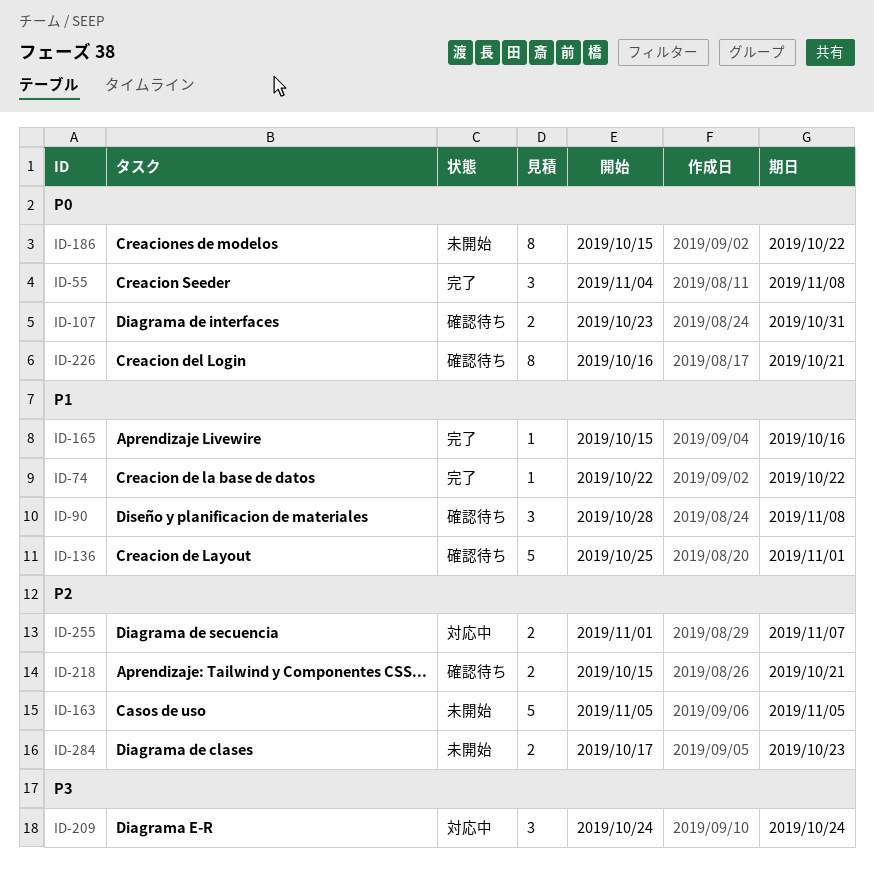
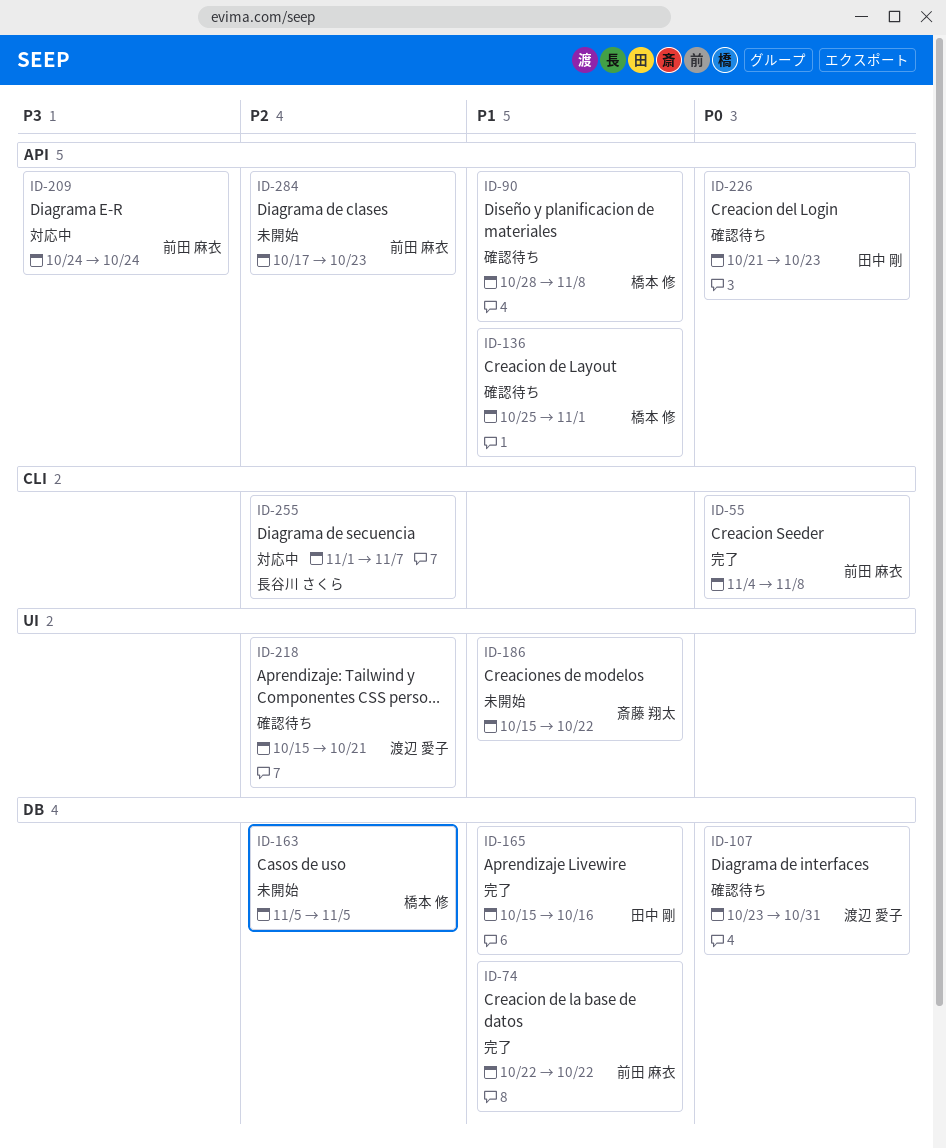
ID-186, priority: P0 -> P1
ID-226, start: Oct 16 -> Oct 21
ID-226, due: Oct 21 -> Oct 23

